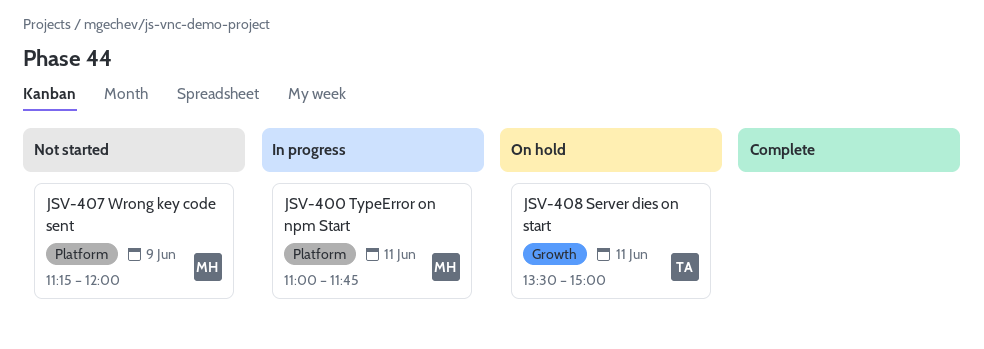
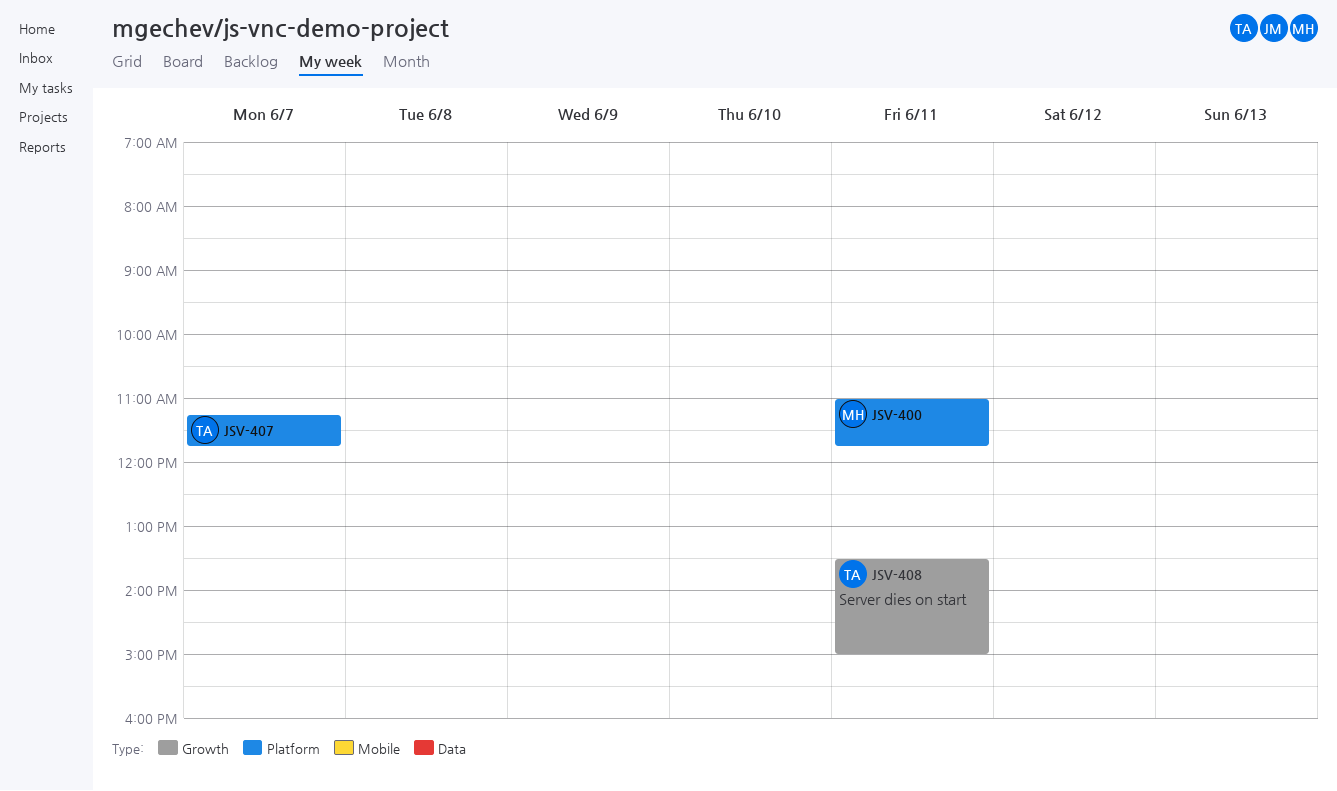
JSV-407, owner: MH -> TA
JSV-407, day: Jun 9 -> Jun 7
JSV-407, ends: 12:00 -> 11:45

